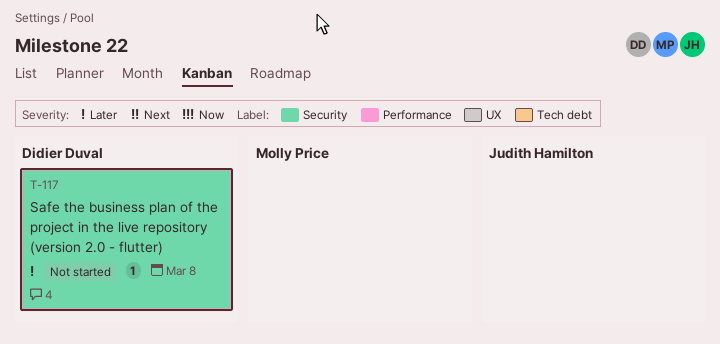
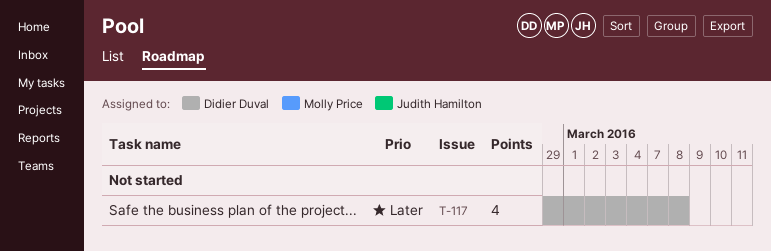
T-117, estimate: 1 -> 4

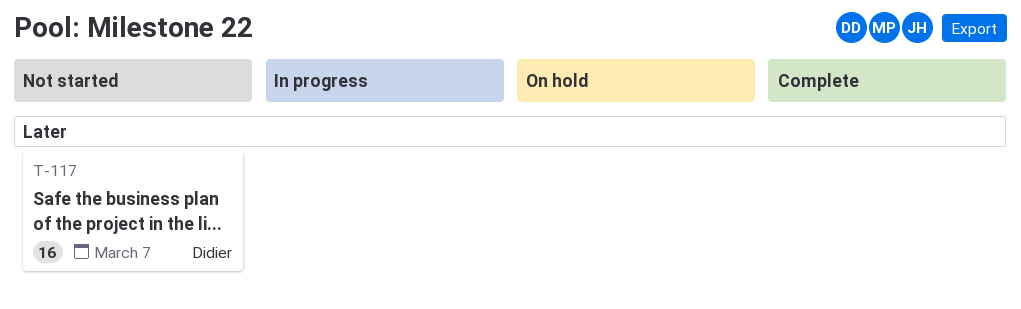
T-117, estimate: 4 -> 16
T-117, due: Mar 8 -> Mar 7

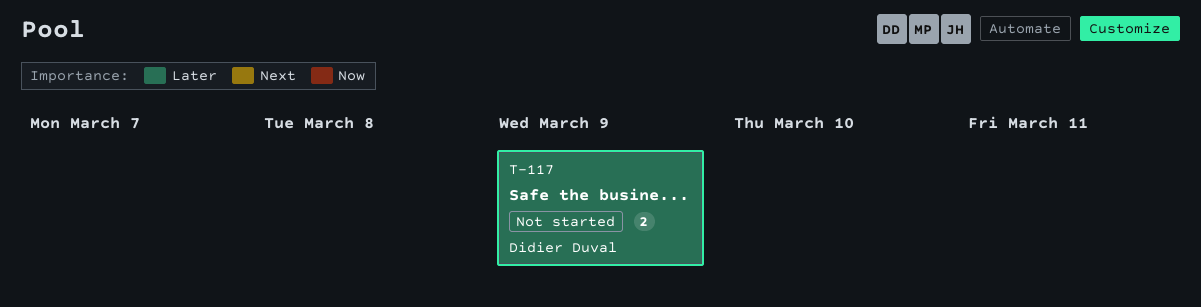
T-117, estimate: 16 -> 2
T-117, due: Mar 7 -> Mar 9

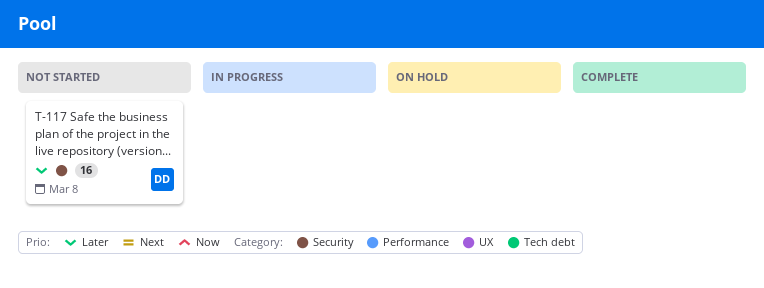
T-117, estimate: 2 -> 16
T-117, due: Mar 9 -> Mar 8

